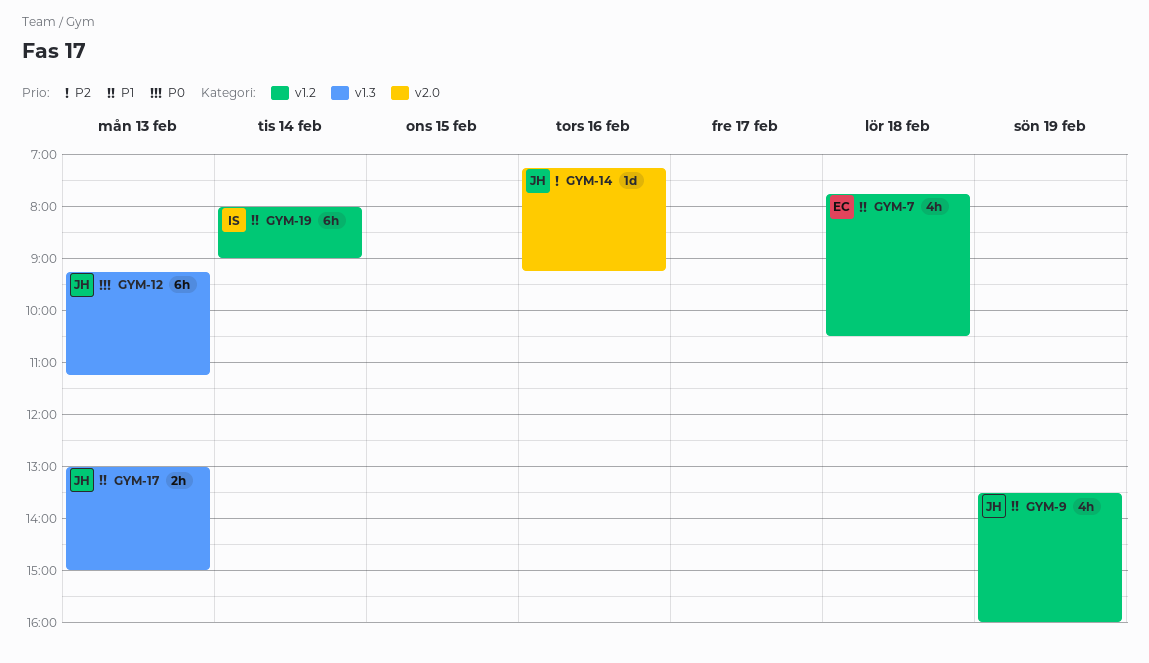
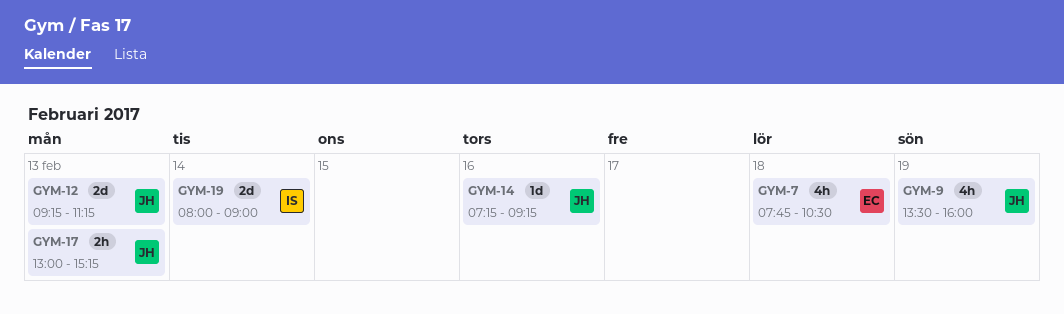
GYM-12, estimate: 6h -> 2d
GYM-17, ends: 15:00 -> 15:15
GYM-19, estimate: 6h -> 2d

